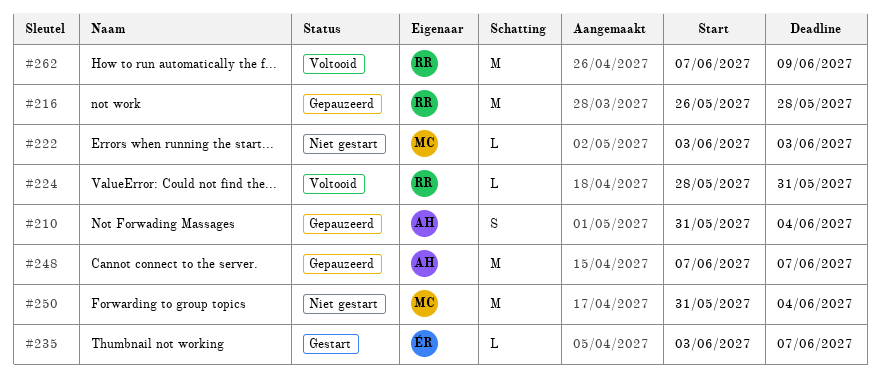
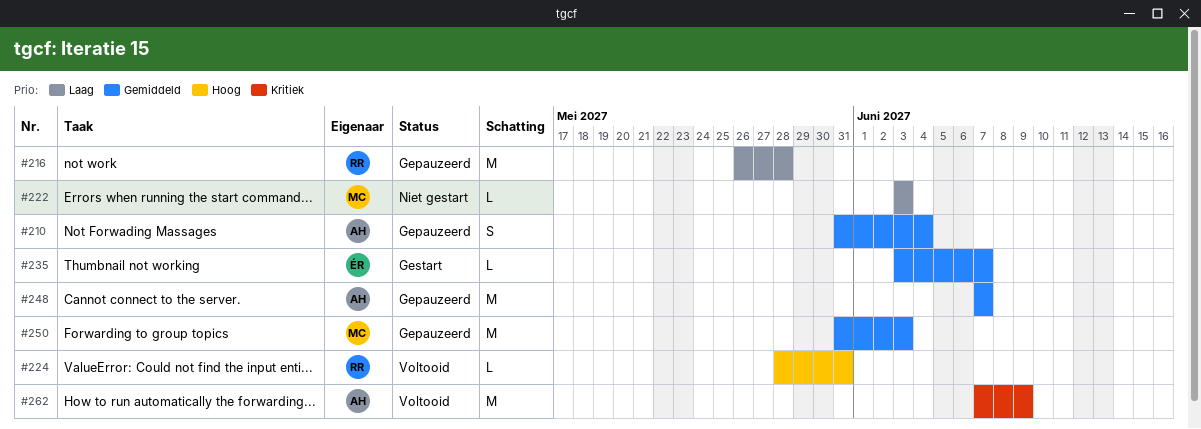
#250, status: Niet gestart -> Gepauzeerd
#250, due: Jun 4 -> Jun 3
#262, owner: RR -> AH

